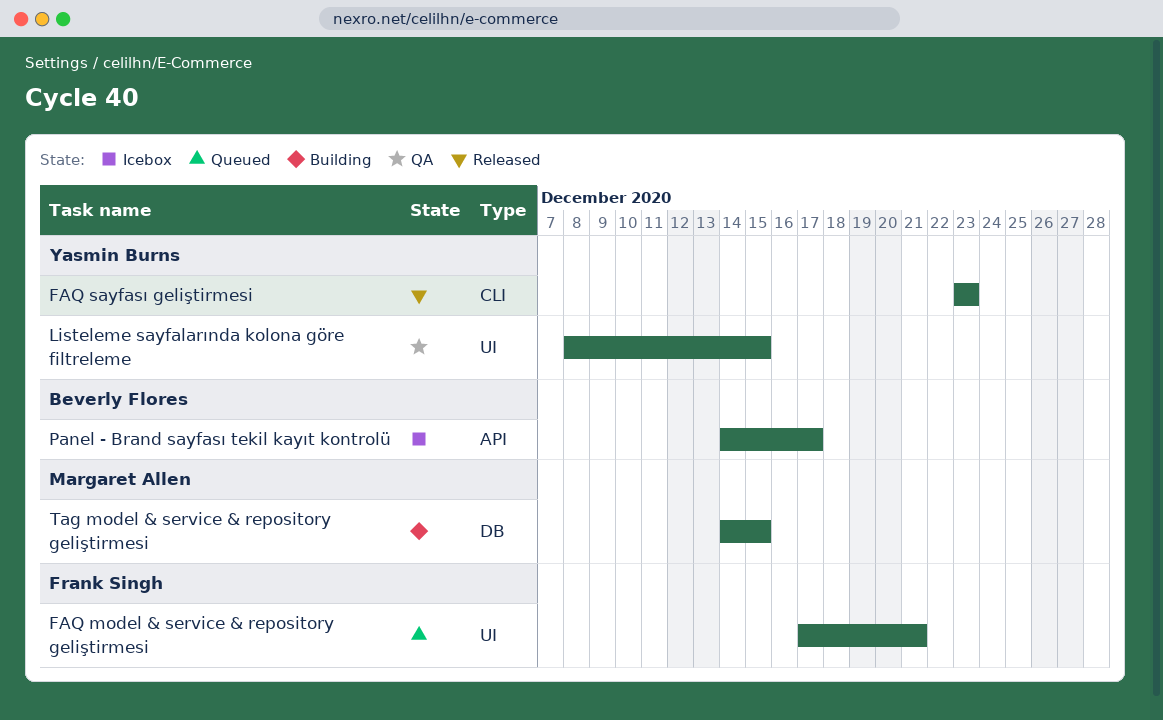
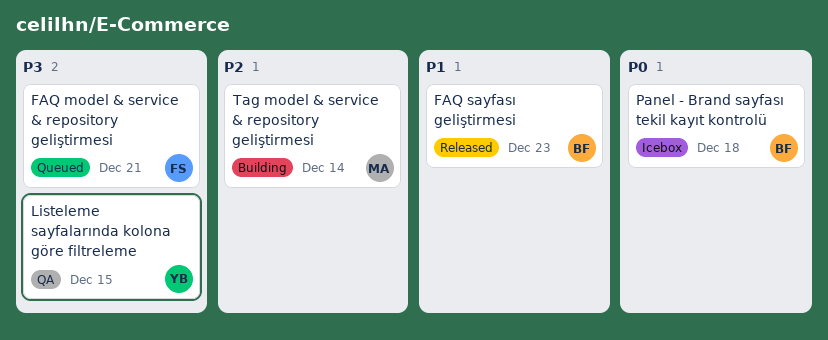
FAQ sayfası geliştirmesi, owner: Yasmin Burns -> Beverly Flores
Panel - Brand sayfası tekil kayıt kontrolü, due: Dec 17 -> Dec 18
Tag model & service & repository geliştirmesi, due: Dec 15 -> Dec 14

